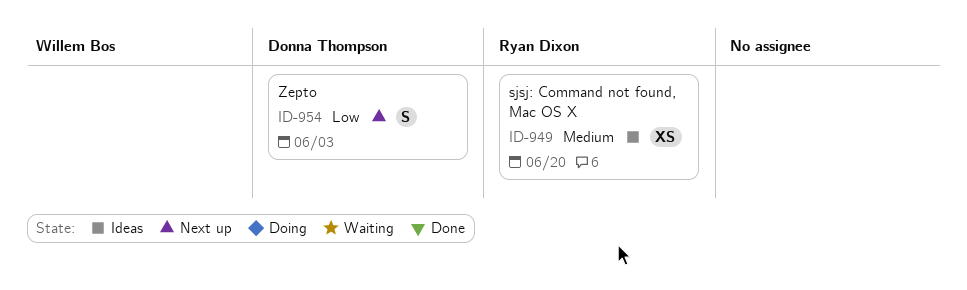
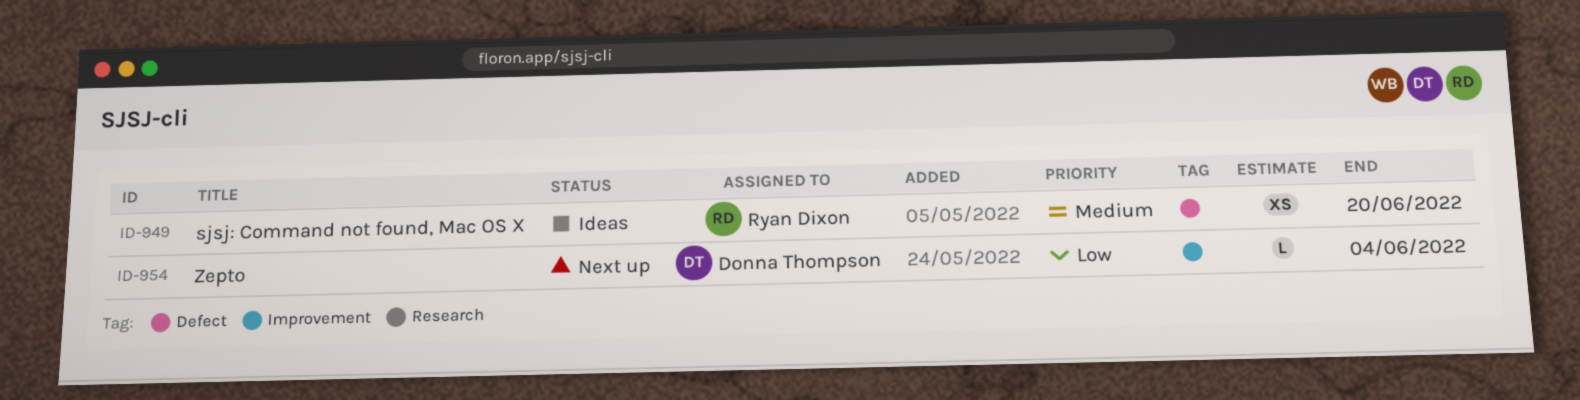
ID-954, estimate: S -> L
ID-954, due: Jun 3 -> Jun 4

